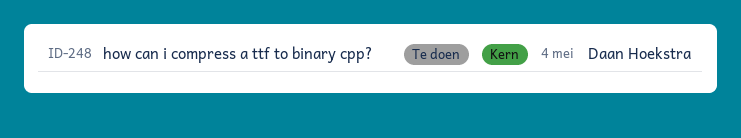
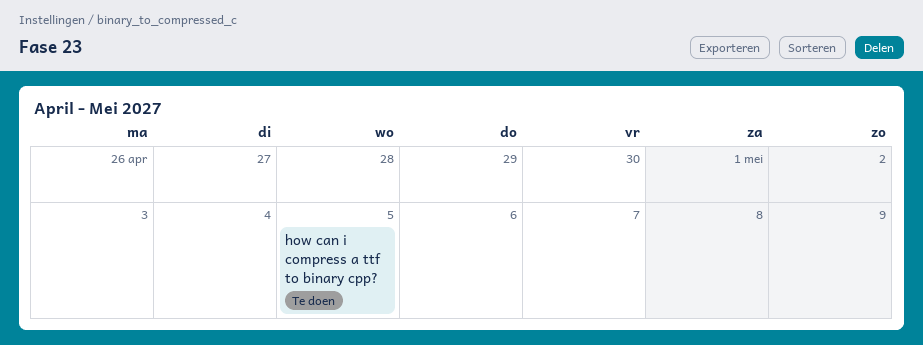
how can i compress a ttf to binary cpp?, due: May 4 -> May 5

